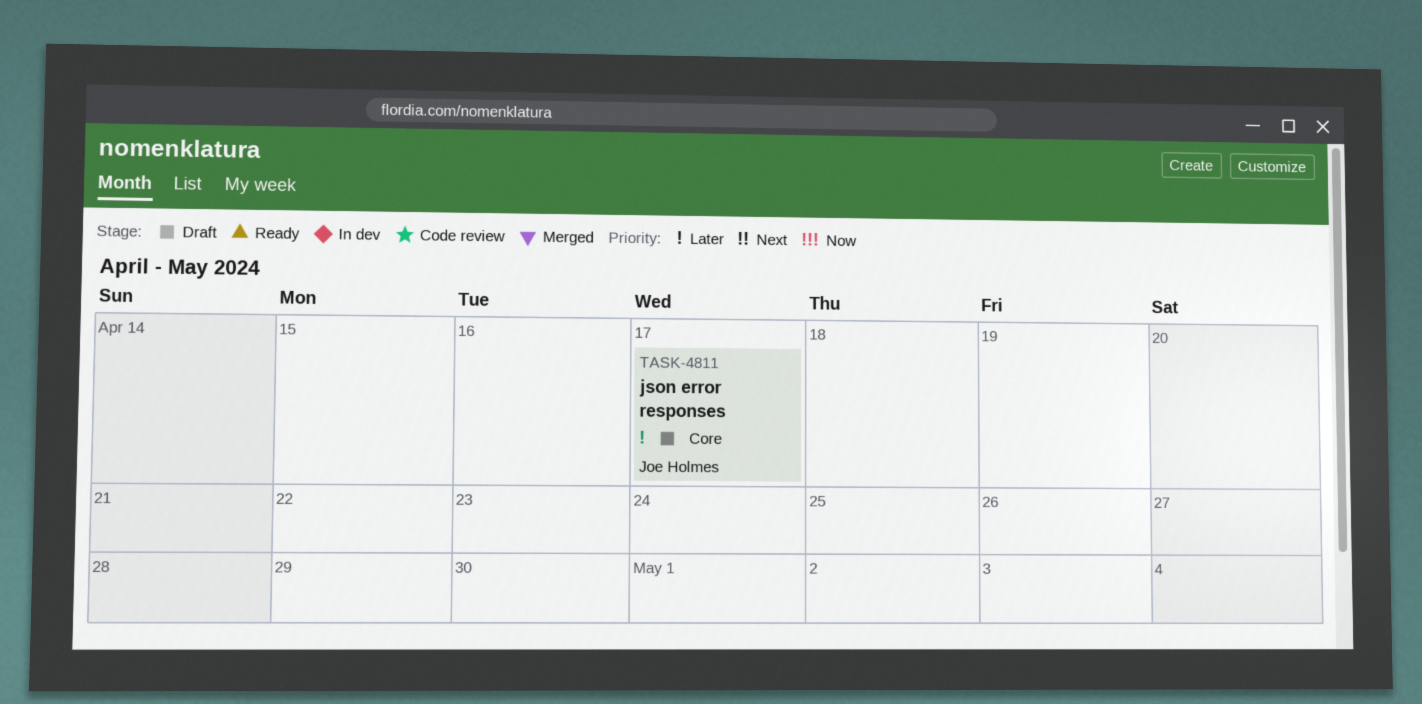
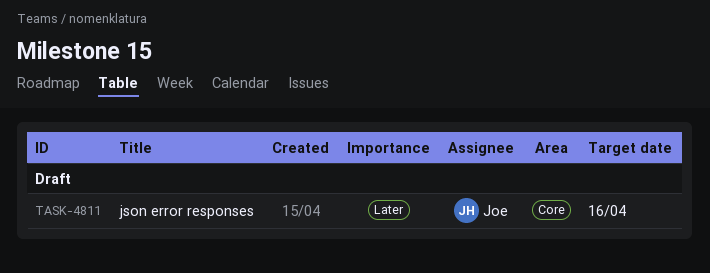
TASK-4811, due: Apr 17 -> Apr 16

